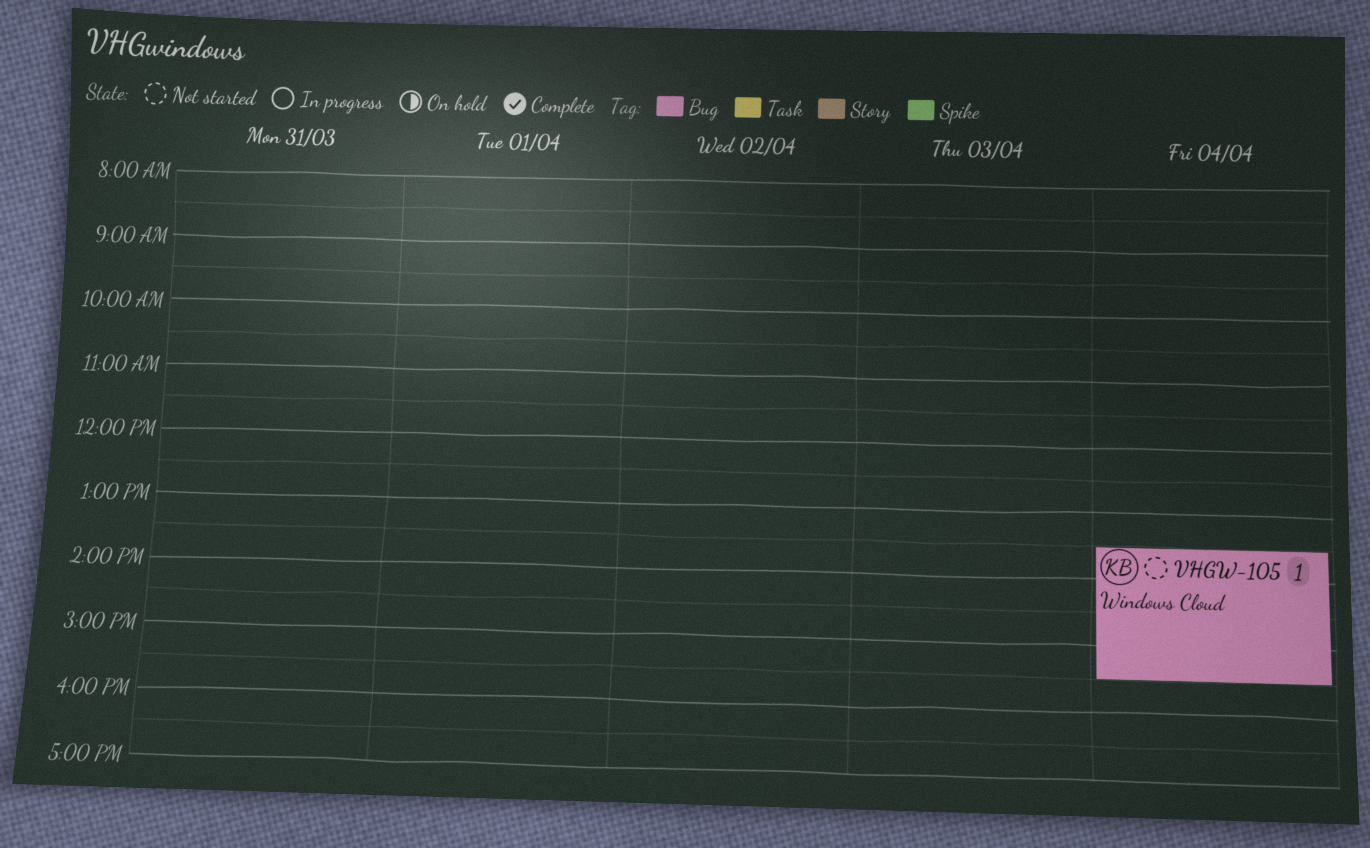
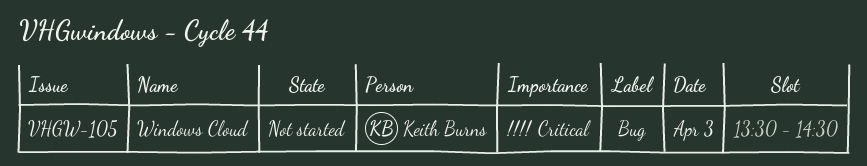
VHGW-105, day: Apr 4 -> Apr 3
VHGW-105, ends: 15:30 -> 14:30

